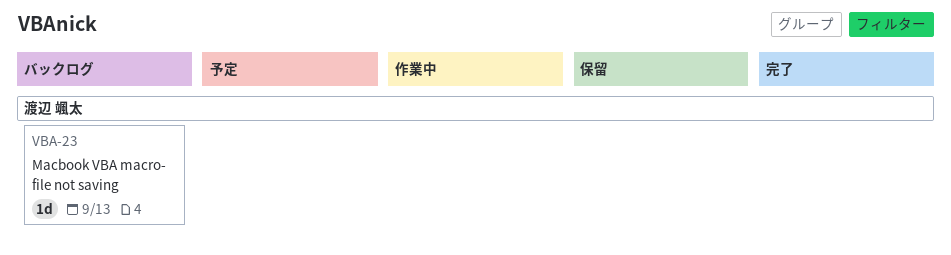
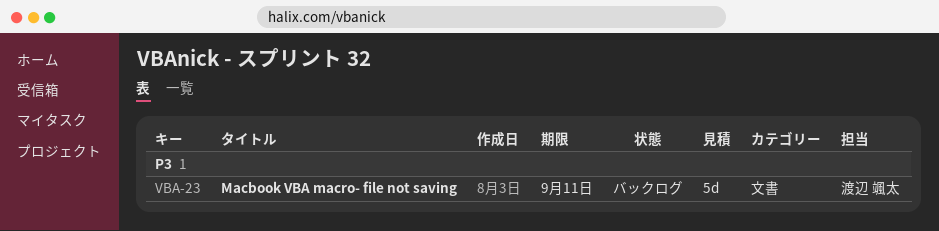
VBA-23, estimate: 1d -> 5d
VBA-23, due: Sep 13 -> Sep 11

